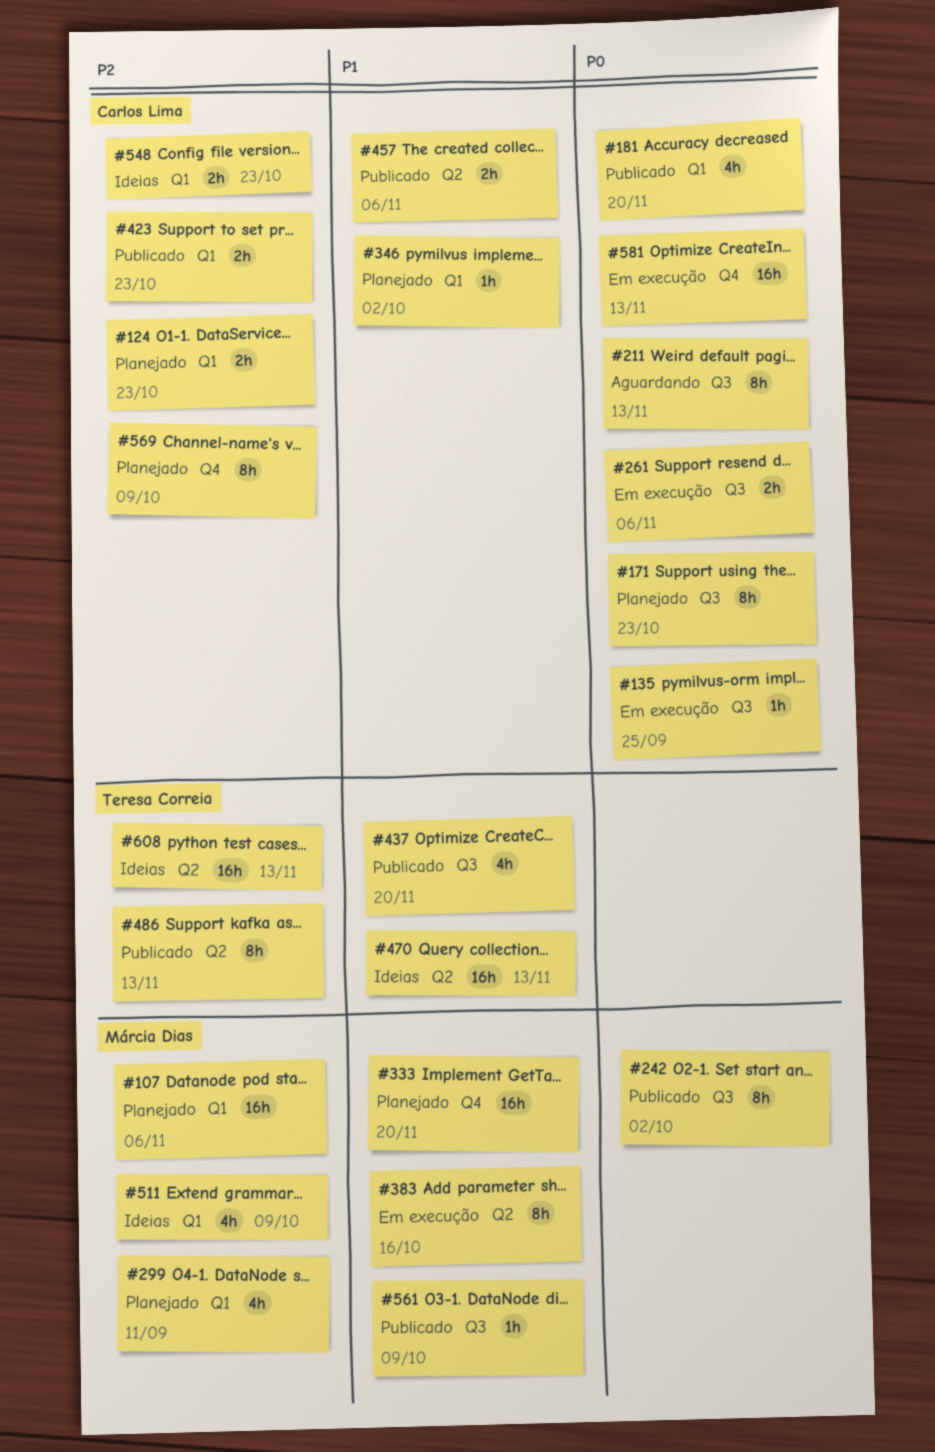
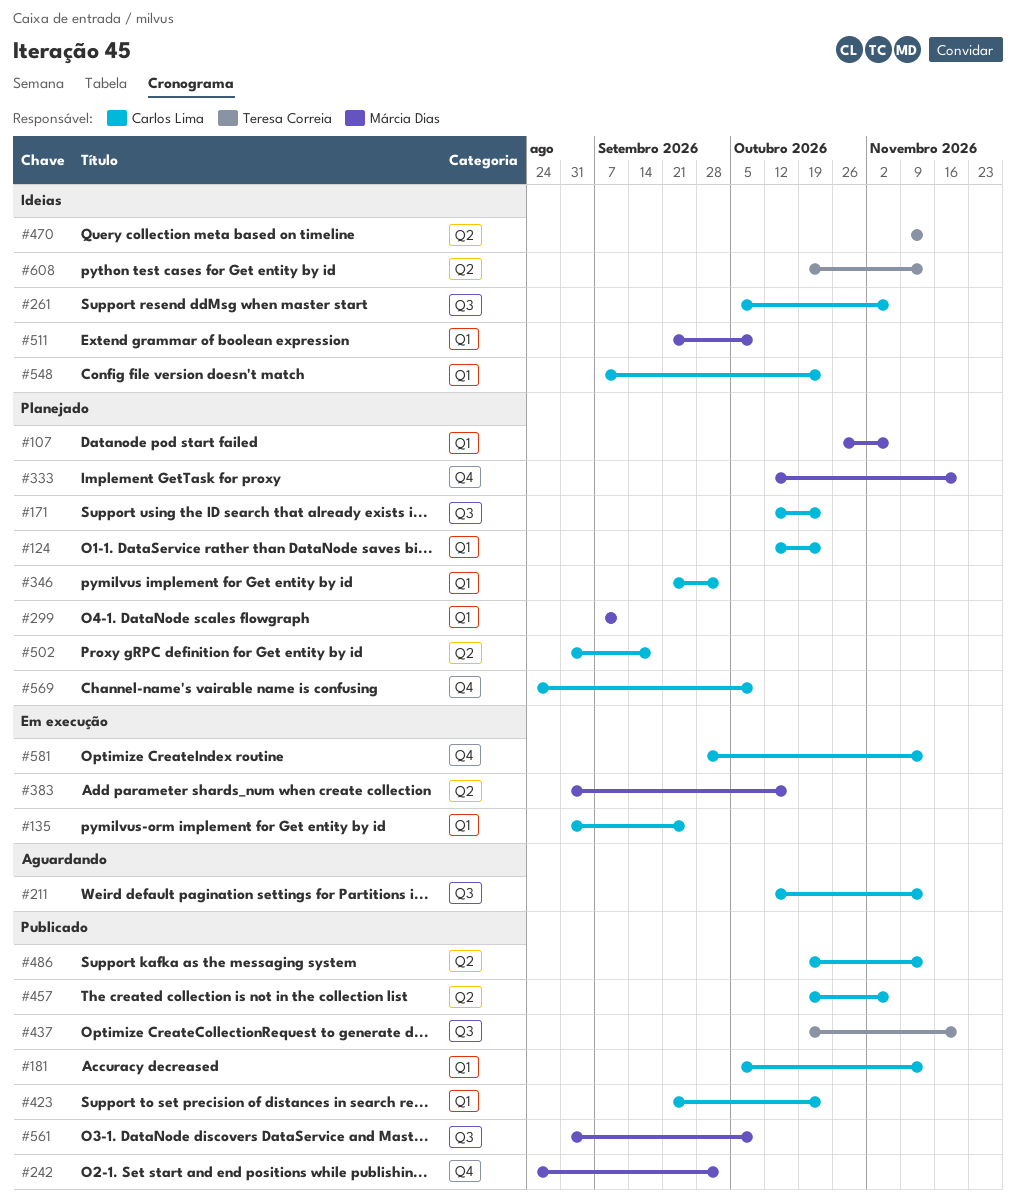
#135, label: Q3 -> Q1
#181, due: Nov 20 -> Nov 13
#242, label: Q3 -> Q4
#261, status: Em execução -> Ideias
#486, owner: Teresa Correia -> Carlos Lima
#502: none -> present

